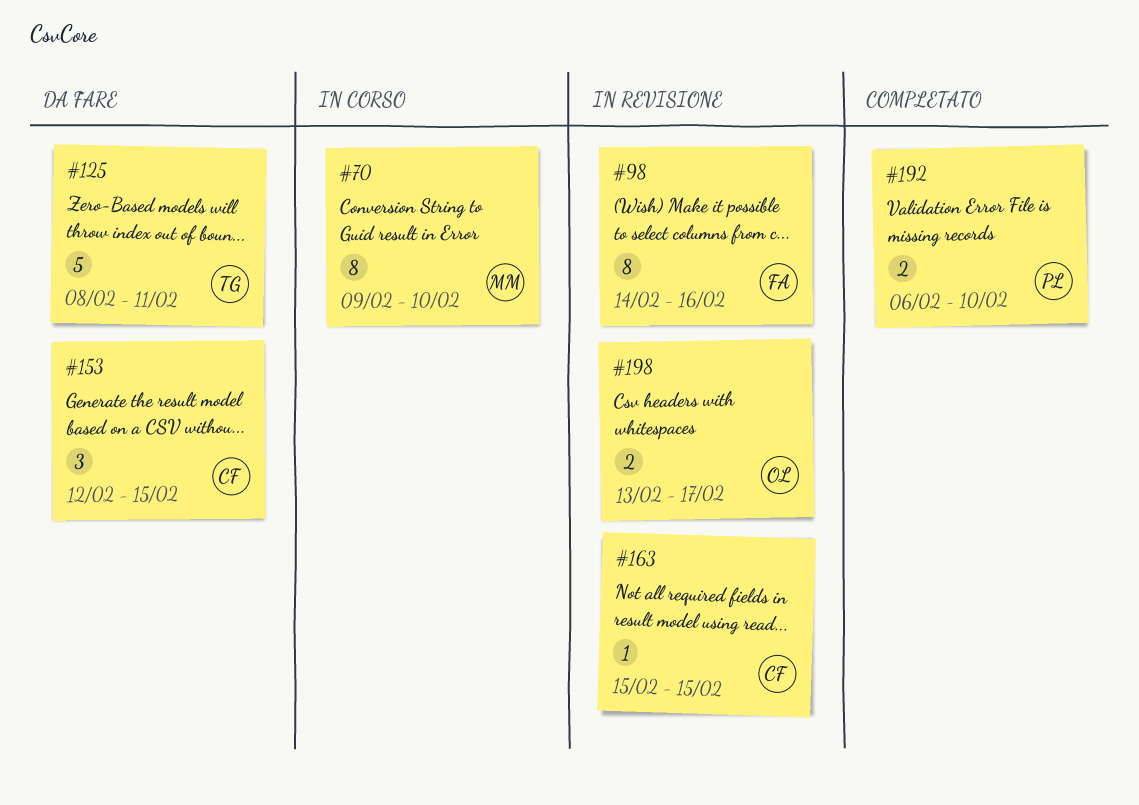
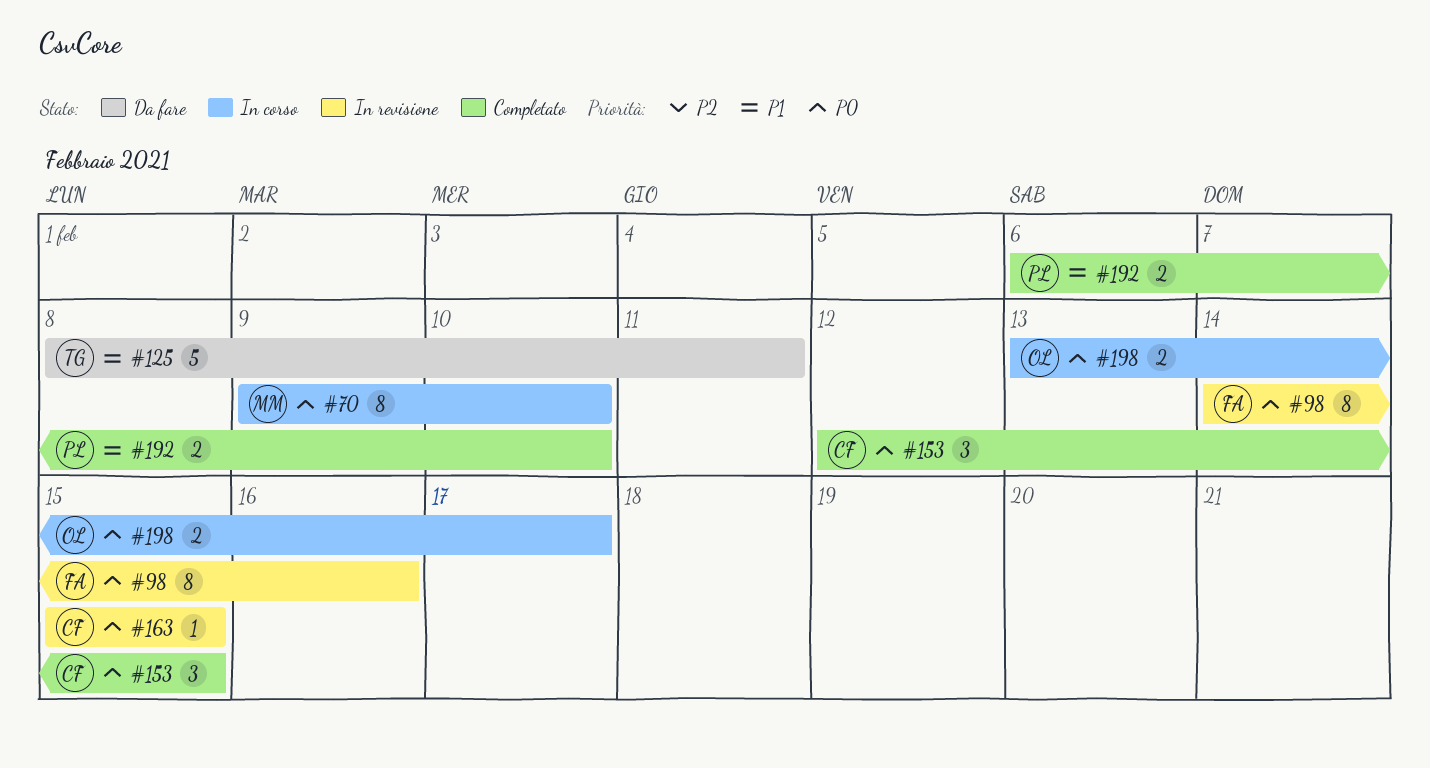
#153, status: Da fare -> Completato
#198, status: In revisione -> In corso

